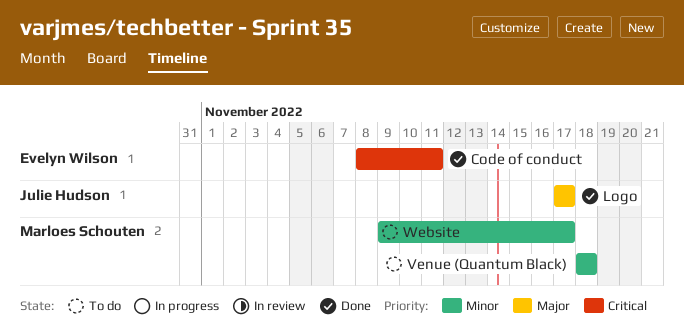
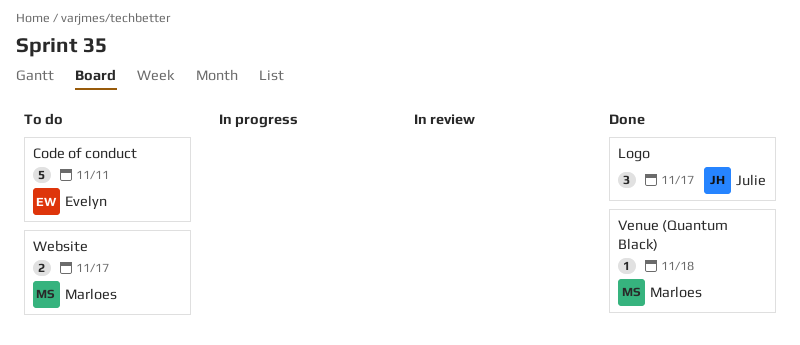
Code of conduct, status: Done -> To do
Venue (Quantum Black), status: To do -> Done

